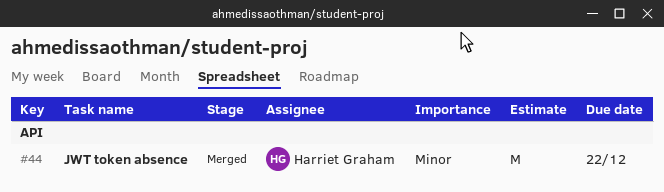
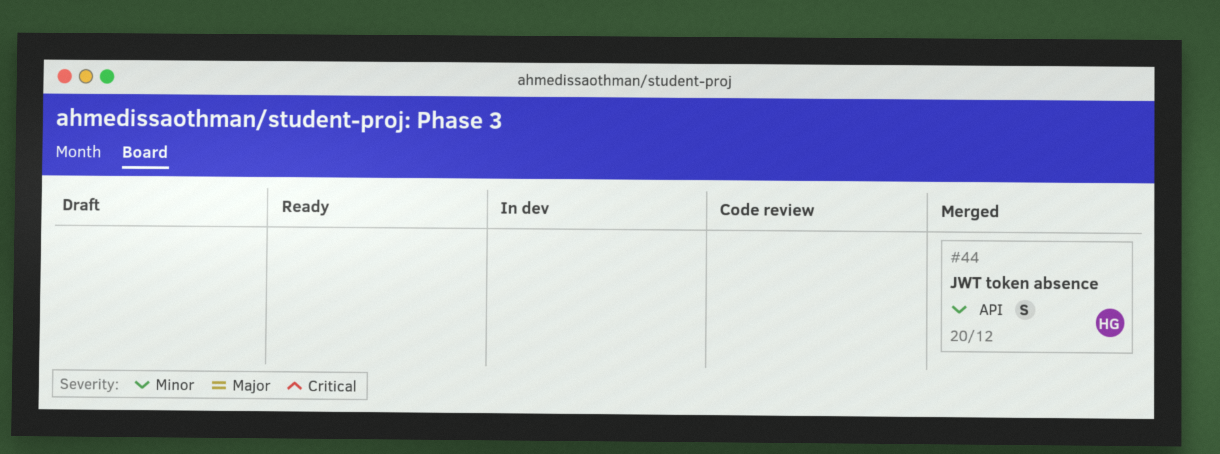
#44, estimate: M -> S
#44, due: Dec 22 -> Dec 20

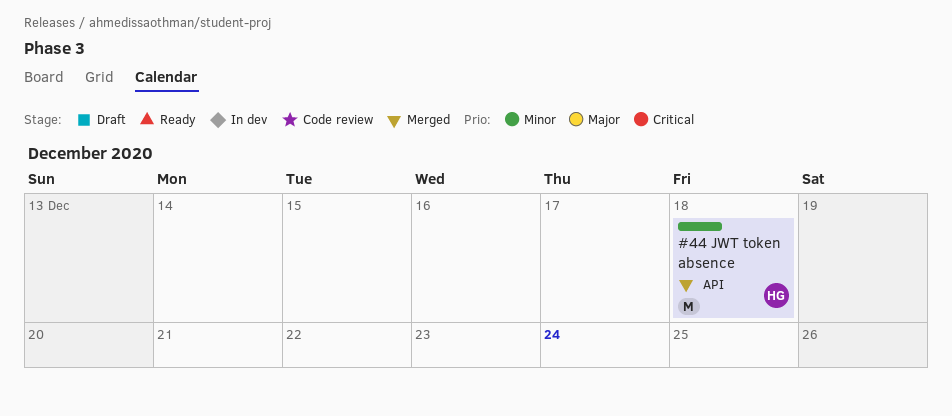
#44, estimate: S -> M
#44, due: Dec 20 -> Dec 18

